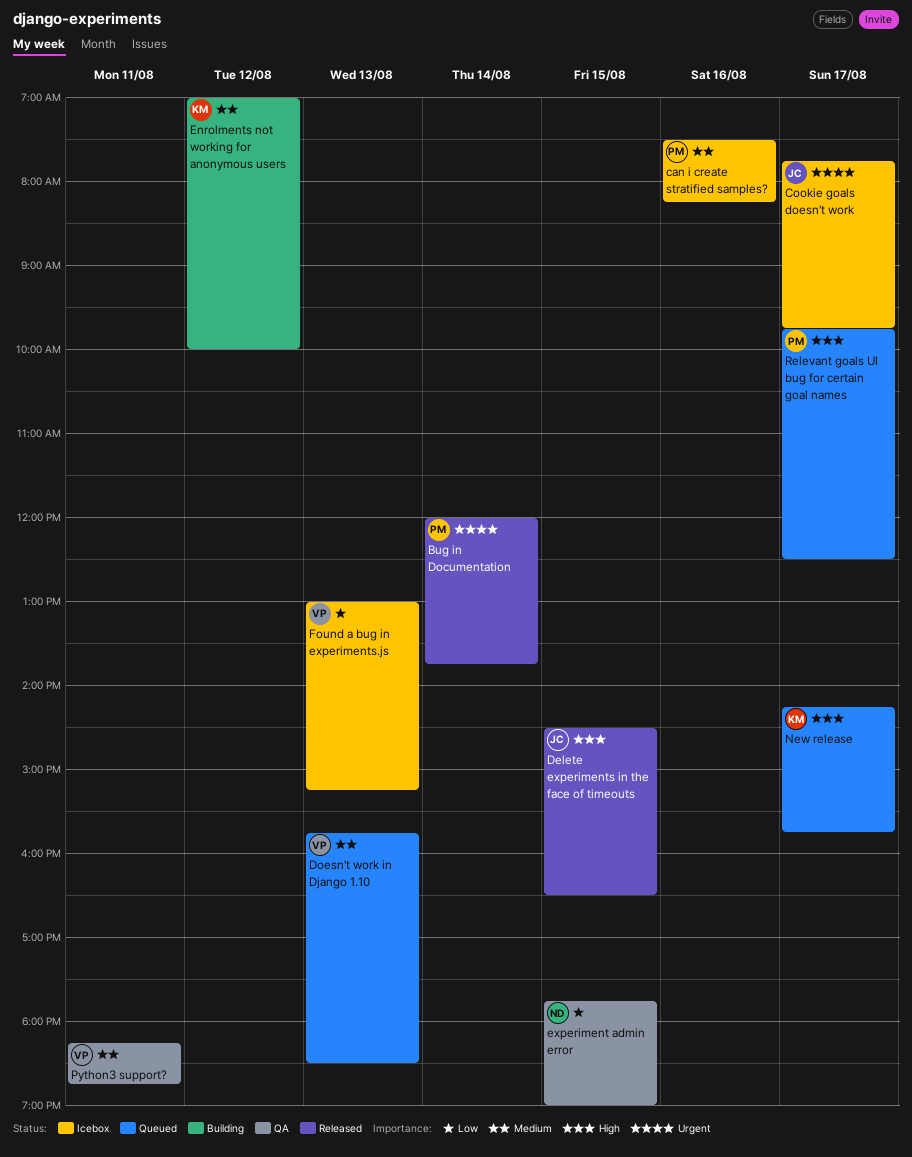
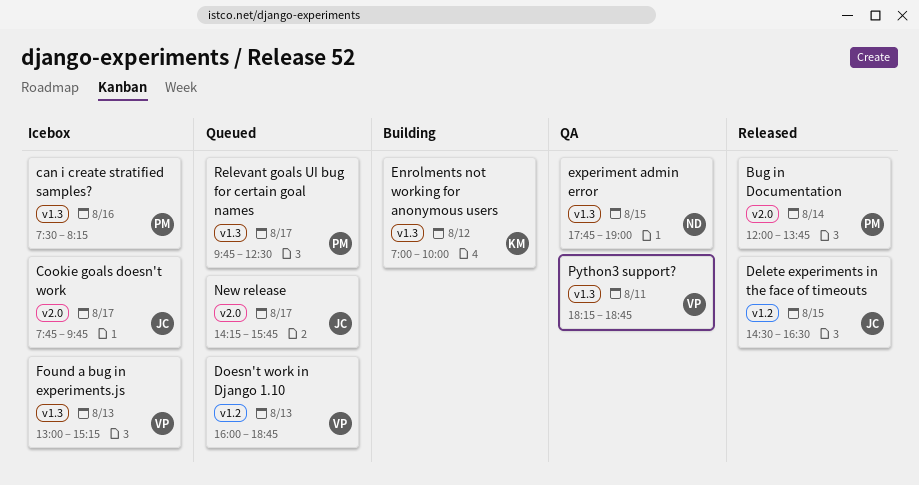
Doesn't work in Django 1.10, begins: 15:45 -> 16:00
Doesn't work in Django 1.10, ends: 18:30 -> 18:45
New release, owner: KM -> JC

